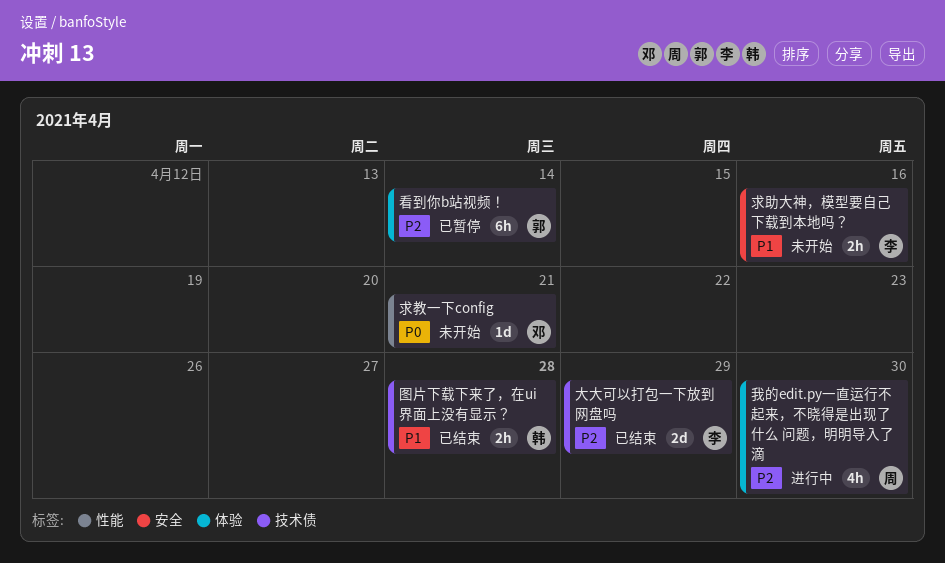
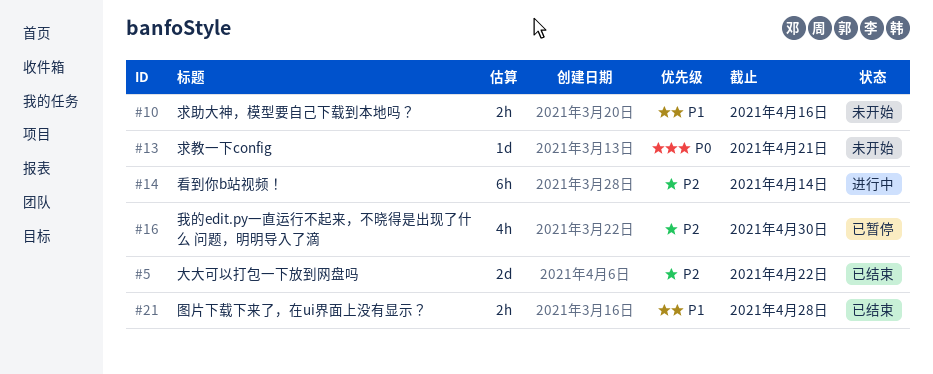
大大可以打包一下放到网盘吗, due: Apr 29 -> Apr 22
我的edit.py一直运行不起来，不晓得是出现了什么 问题，明明导入了滴, status: 进行中 -> 已暂停
看到你b站视频！, status: 已暂停 -> 进行中

